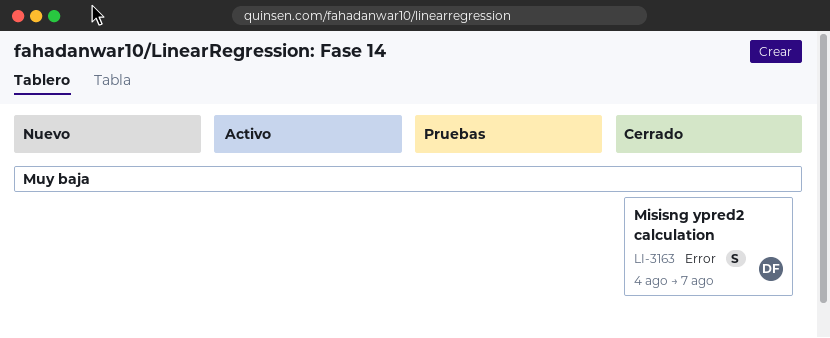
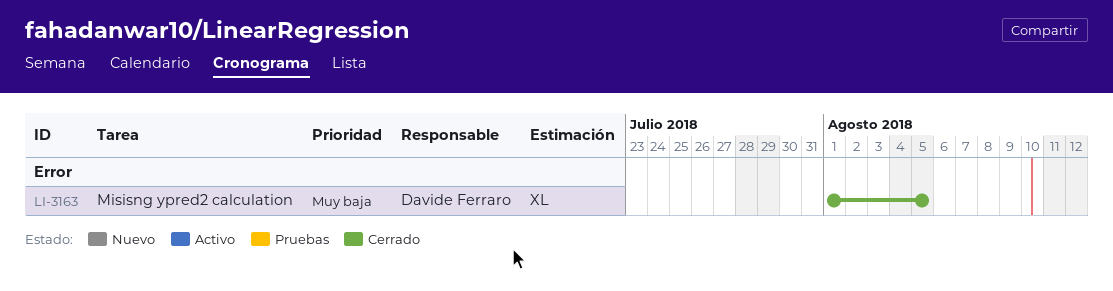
LI-3163, estimate: S -> XL
LI-3163, start: Aug 4 -> Aug 1
LI-3163, due: Aug 7 -> Aug 5

